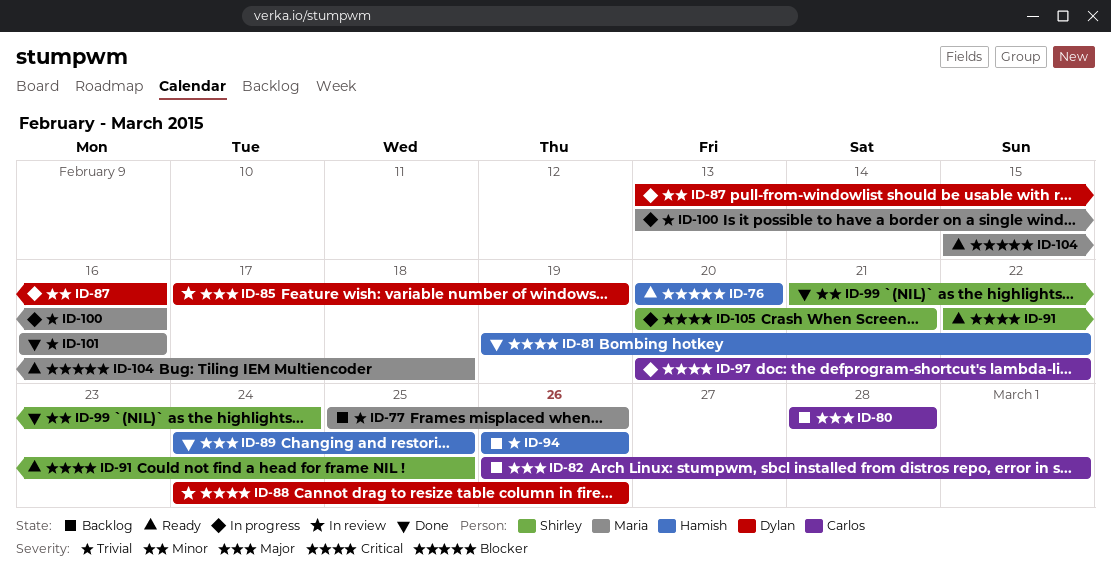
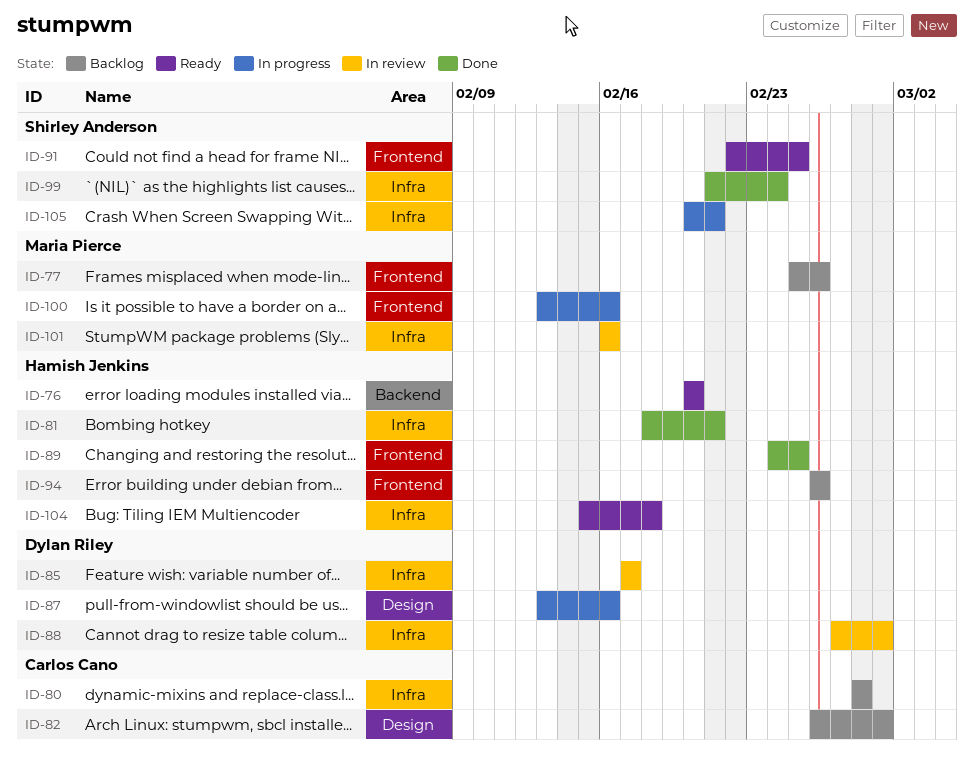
ID-81, start: Feb 19 -> Feb 18
ID-81, due: Feb 22 -> Feb 21
ID-85, due: Feb 19 -> Feb 17
ID-88, start: Feb 24 -> Feb 27
ID-88, due: Feb 26 -> Mar 1
ID-97: present -> none
ID-101, status: Done -> In review
ID-104, owner: Maria Pierce -> Hamish Jenkins

